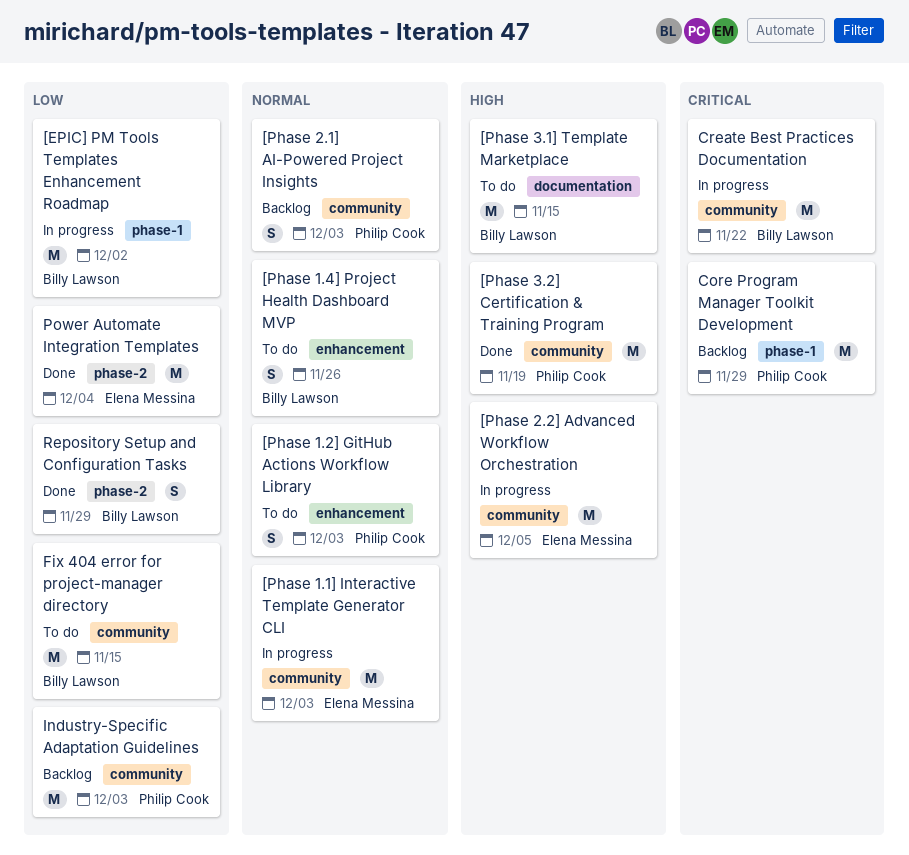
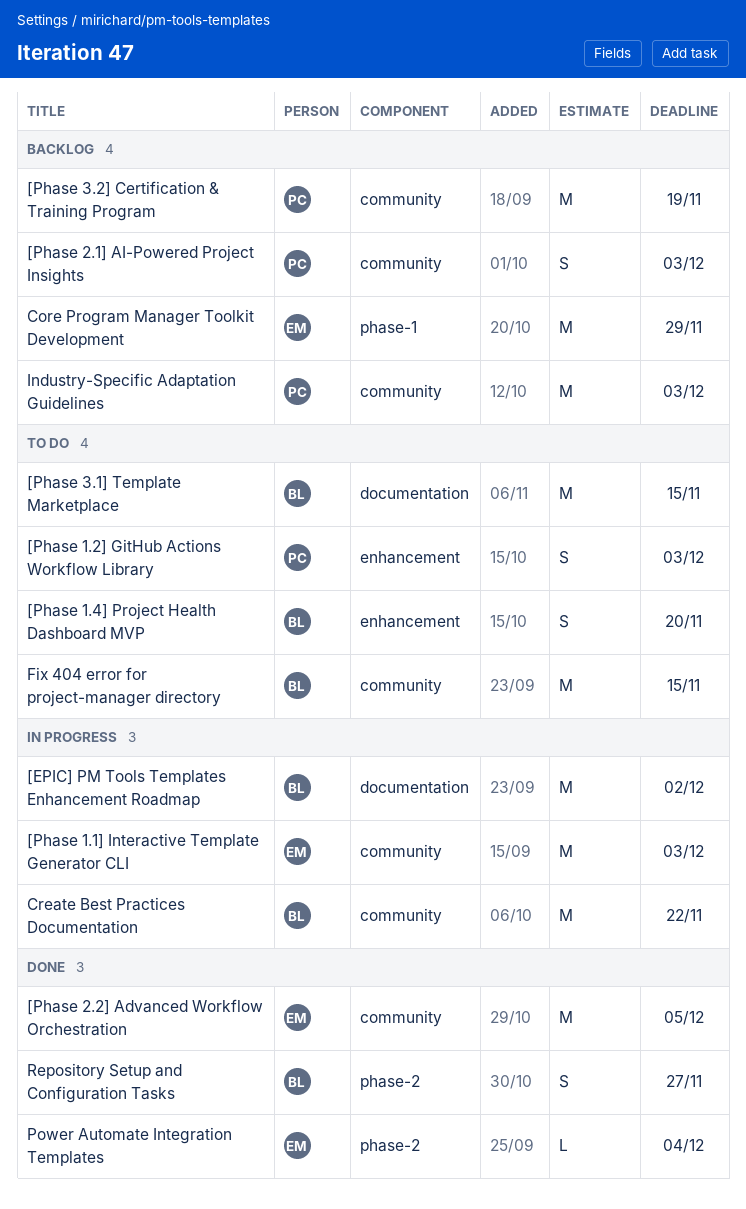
[EPIC] PM Tools Templates Enhancement Roadmap, label: phase-1 -> documentation
[Phase 1.4] Project Health Dashboard MVP, due: Nov 26 -> Nov 20
[Phase 2.2] Advanced Workflow Orchestration, status: In progress -> Done
[Phase 3.2] Certification & Training Program, status: Done -> Backlog
Core Program Manager Toolkit Development, owner: Philip Cook -> Elena Messina
Power Automate Integration Templates, estimate: M -> L
Repository Setup and Configuration Tasks, due: Nov 29 -> Nov 27

